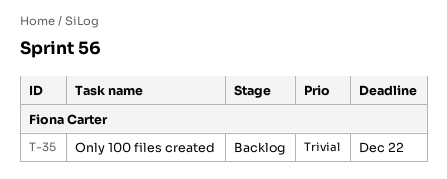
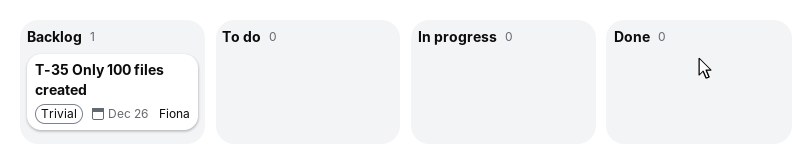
T-35, due: Dec 22 -> Dec 26

